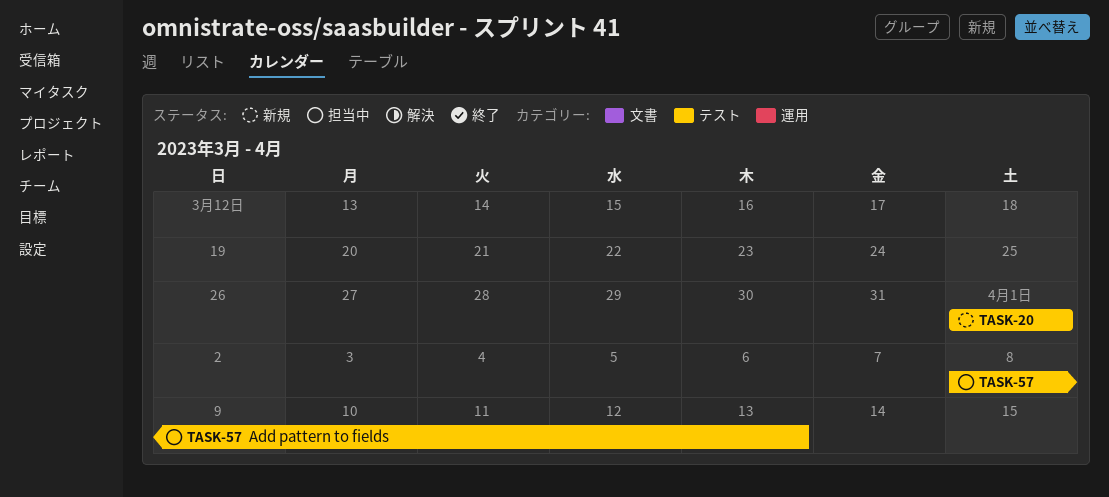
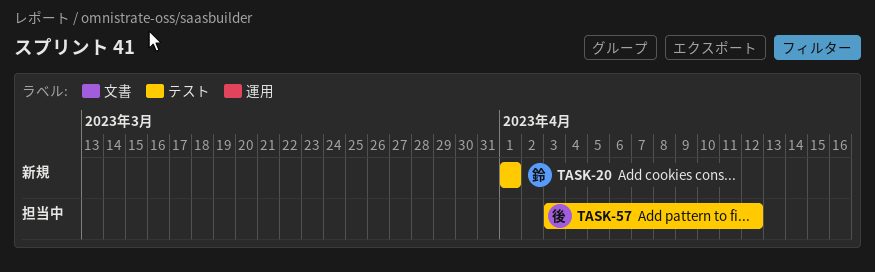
TASK-57, start: Apr 8 -> Apr 3
TASK-57, due: Apr 13 -> Apr 12

